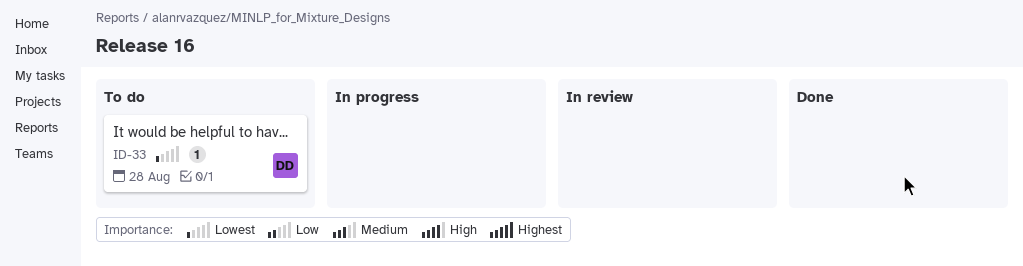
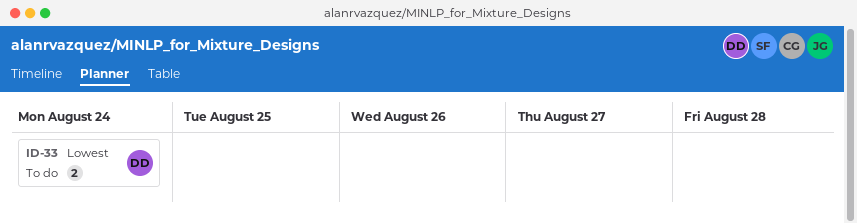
ID-33, estimate: 1 -> 2
ID-33, due: Aug 28 -> Aug 24

